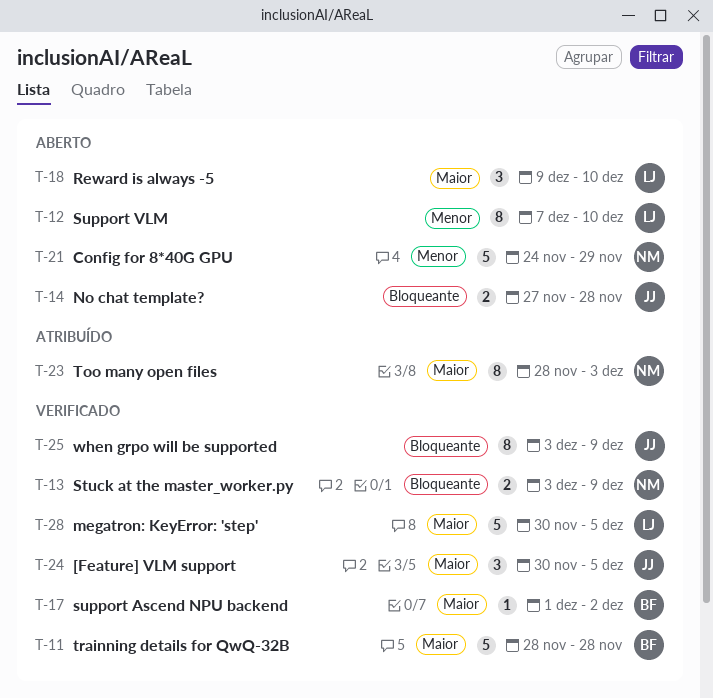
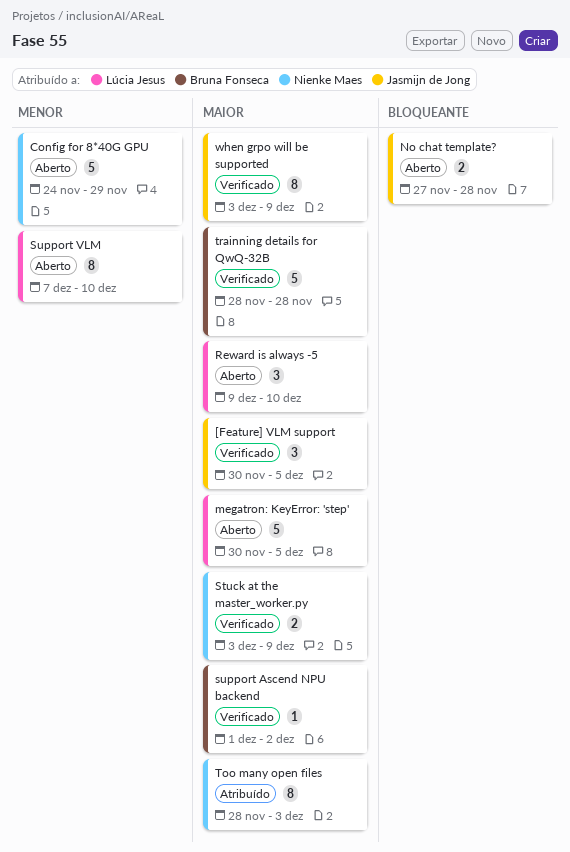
megatron: KeyError: 'step', status: Verificado -> Aberto
Stuck at the master_worker.py, priority: Bloqueante -> Maior
when grpo will be supported, priority: Bloqueante -> Maior

